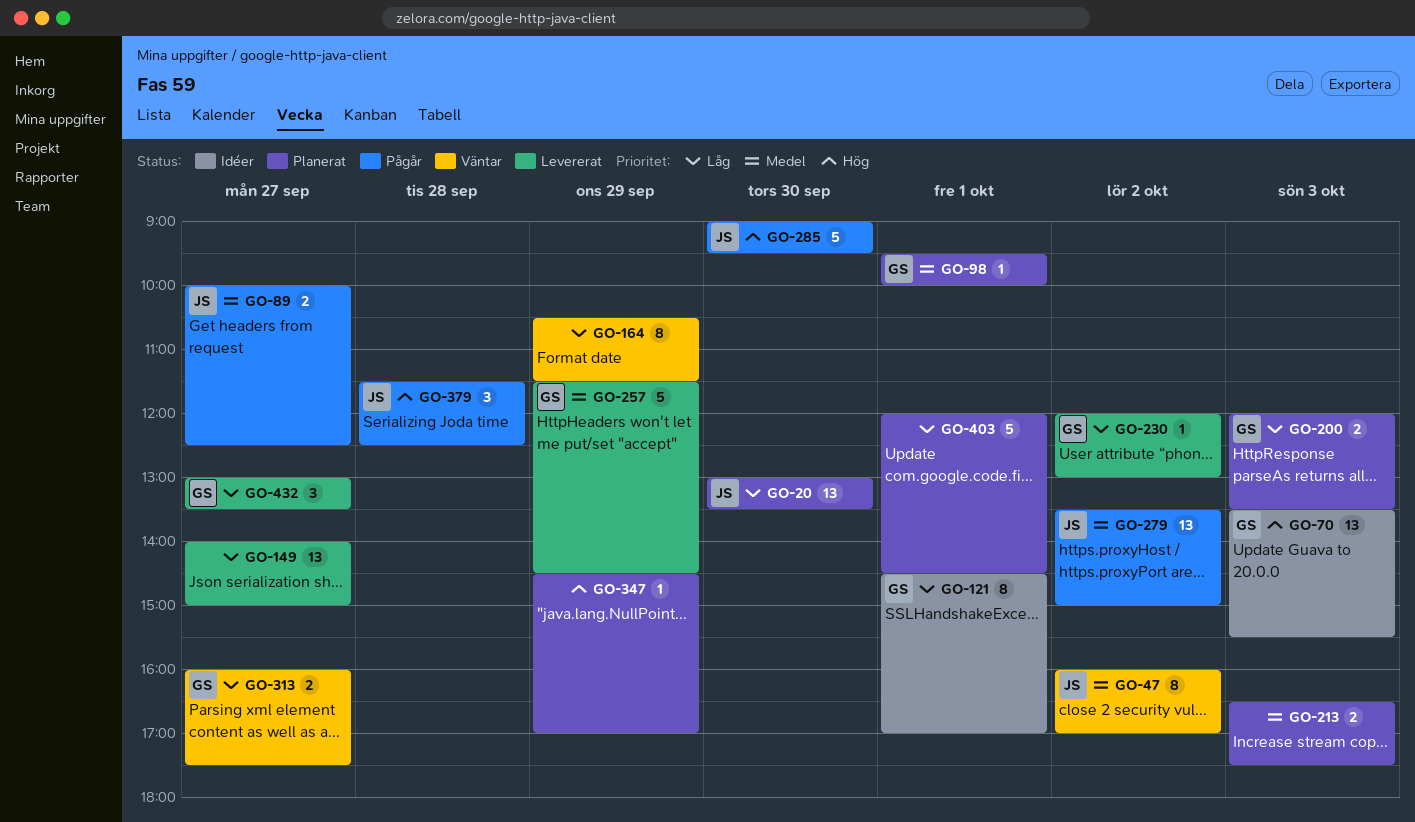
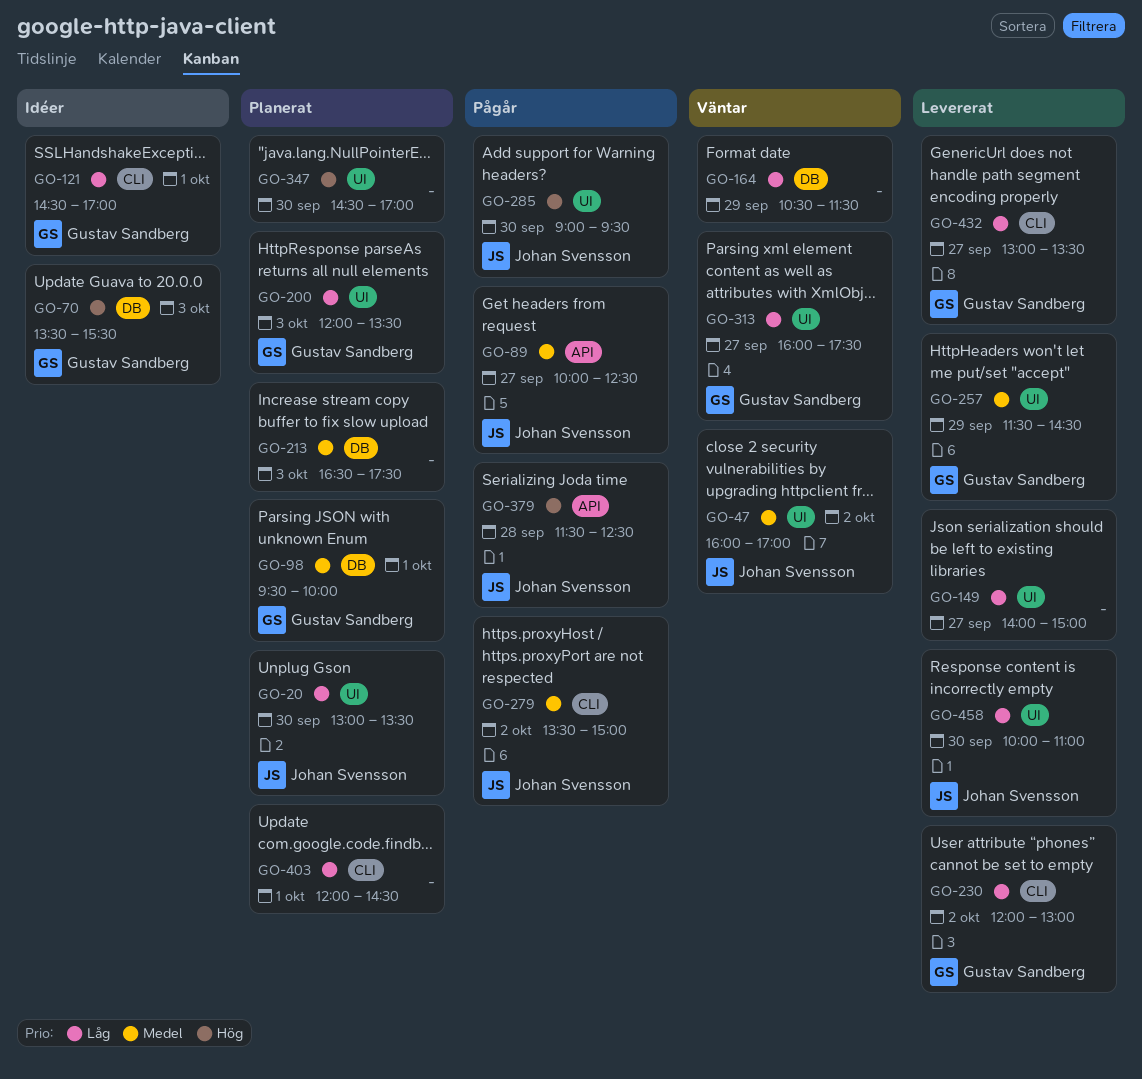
GO-347, day: Sep 29 -> Sep 30
GO-458: none -> present

